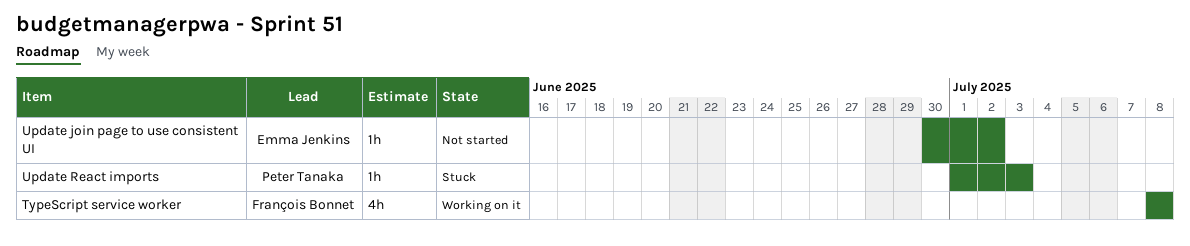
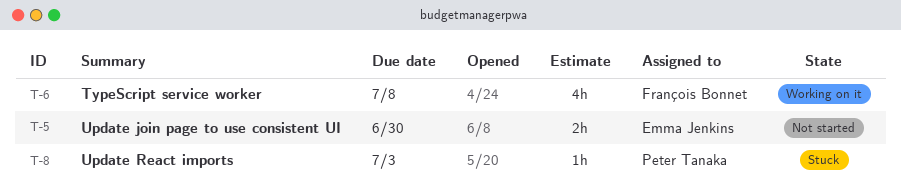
Update join page to use consistent UI, estimate: 1h -> 2h
Update join page to use consistent UI, due: Jul 2 -> Jun 30

